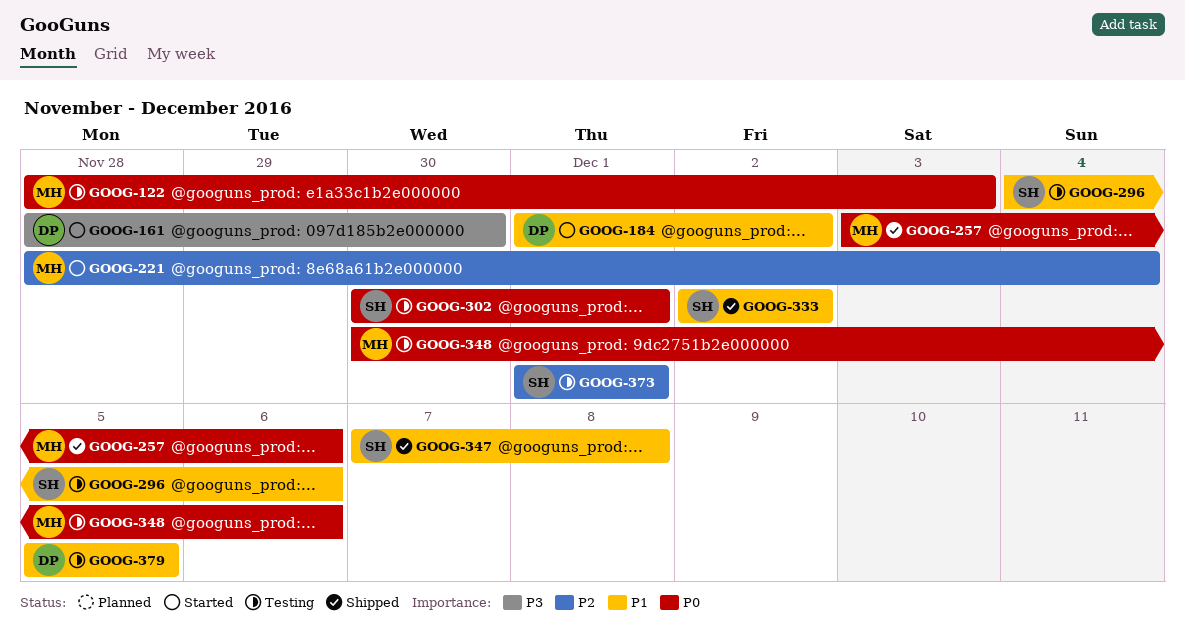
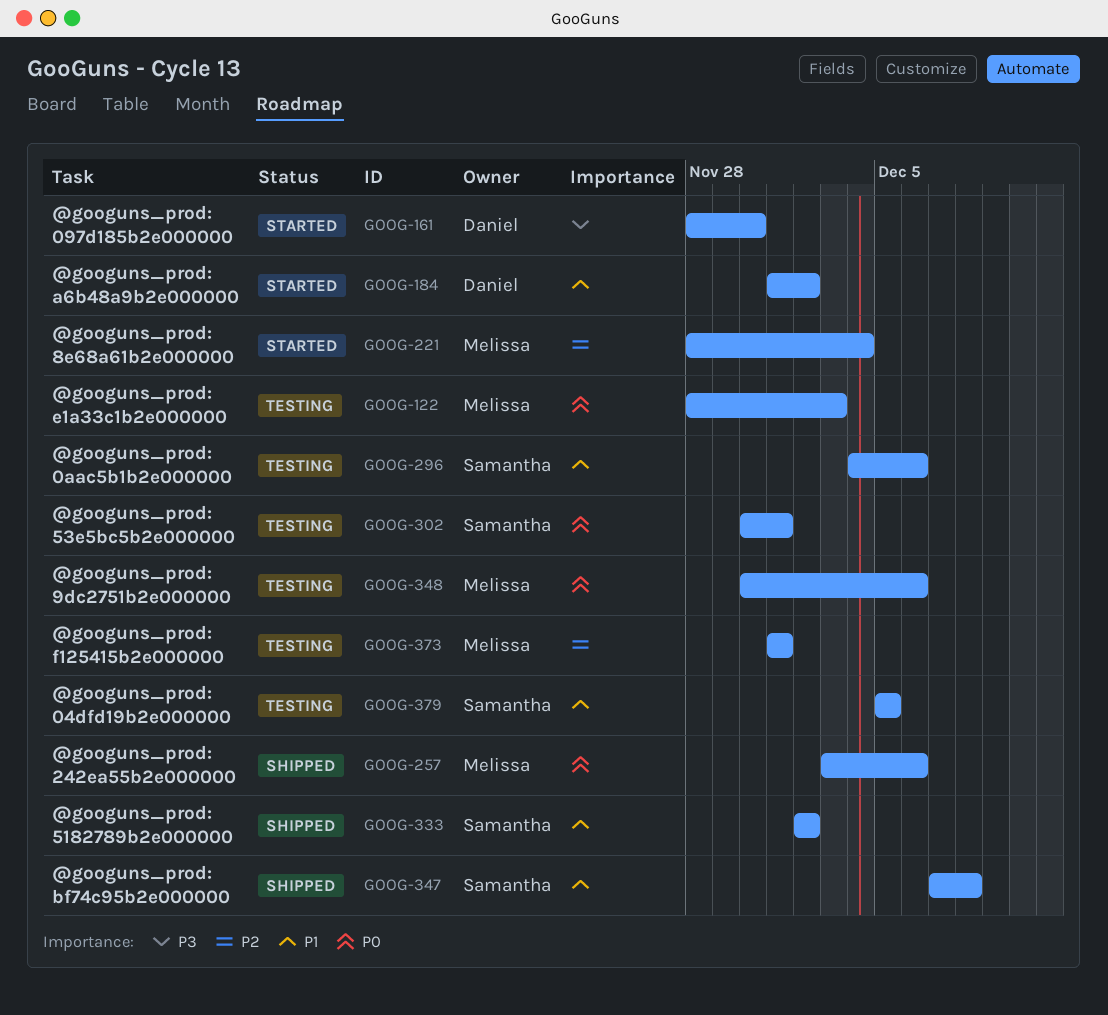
GOOG-373, owner: Samantha -> Melissa
GOOG-379, owner: Daniel -> Samantha

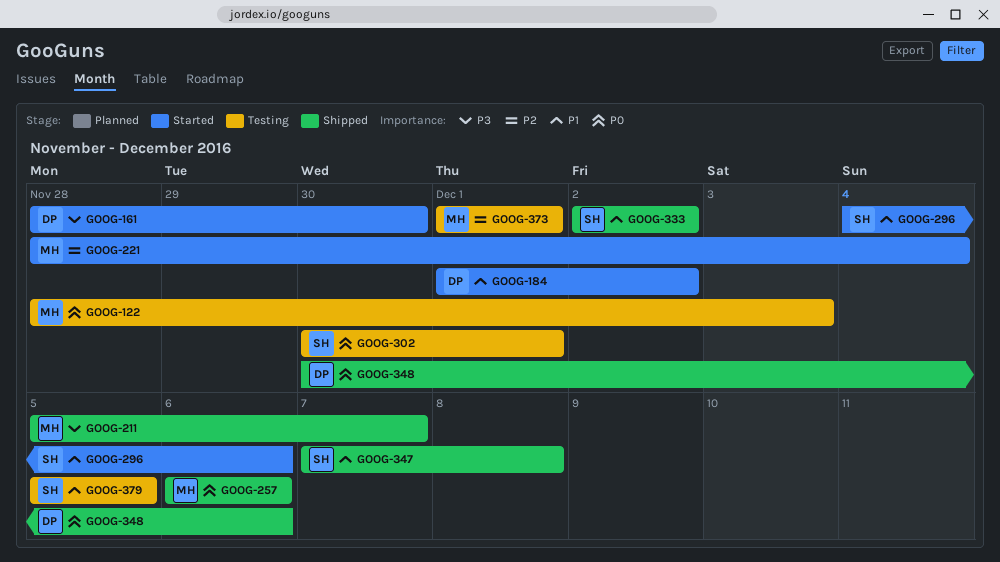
GOOG-211: none -> present
GOOG-257, start: Dec 3 -> Dec 6
GOOG-296, status: Testing -> Started
GOOG-348, status: Testing -> Shipped
GOOG-348, owner: Melissa -> Daniel

